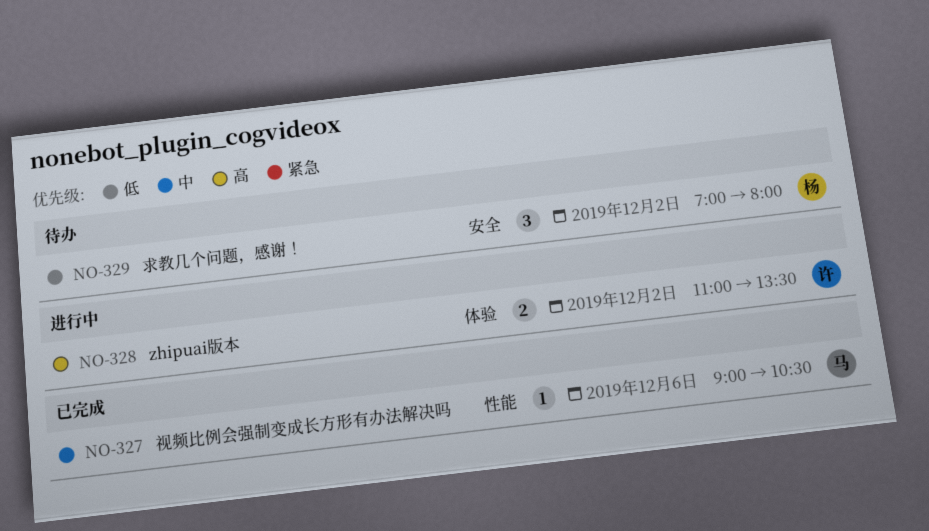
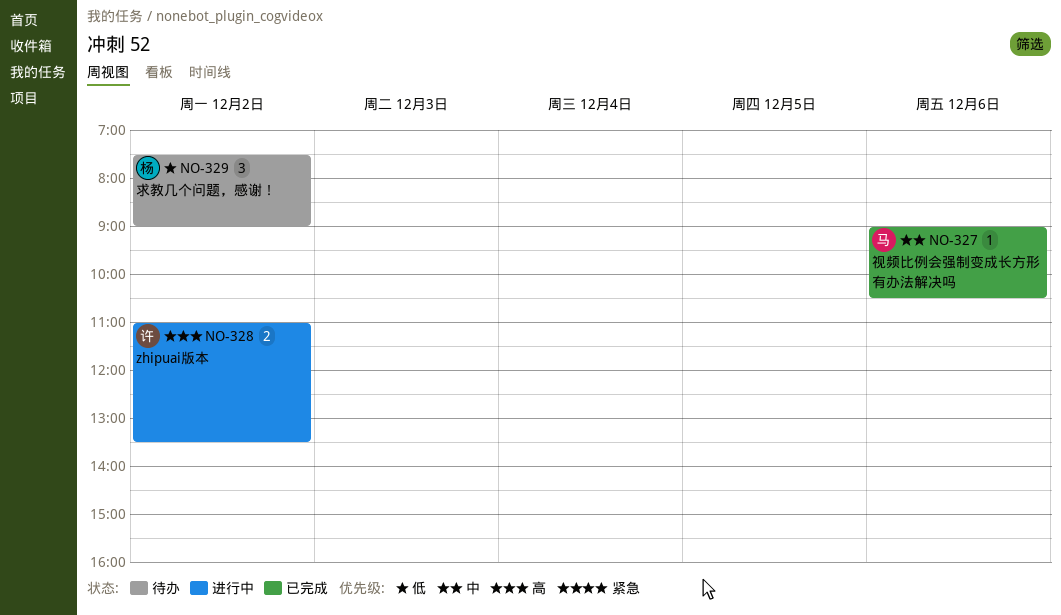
NO-329, begins: 07:00 -> 07:30
NO-329, ends: 08:00 -> 09:00

